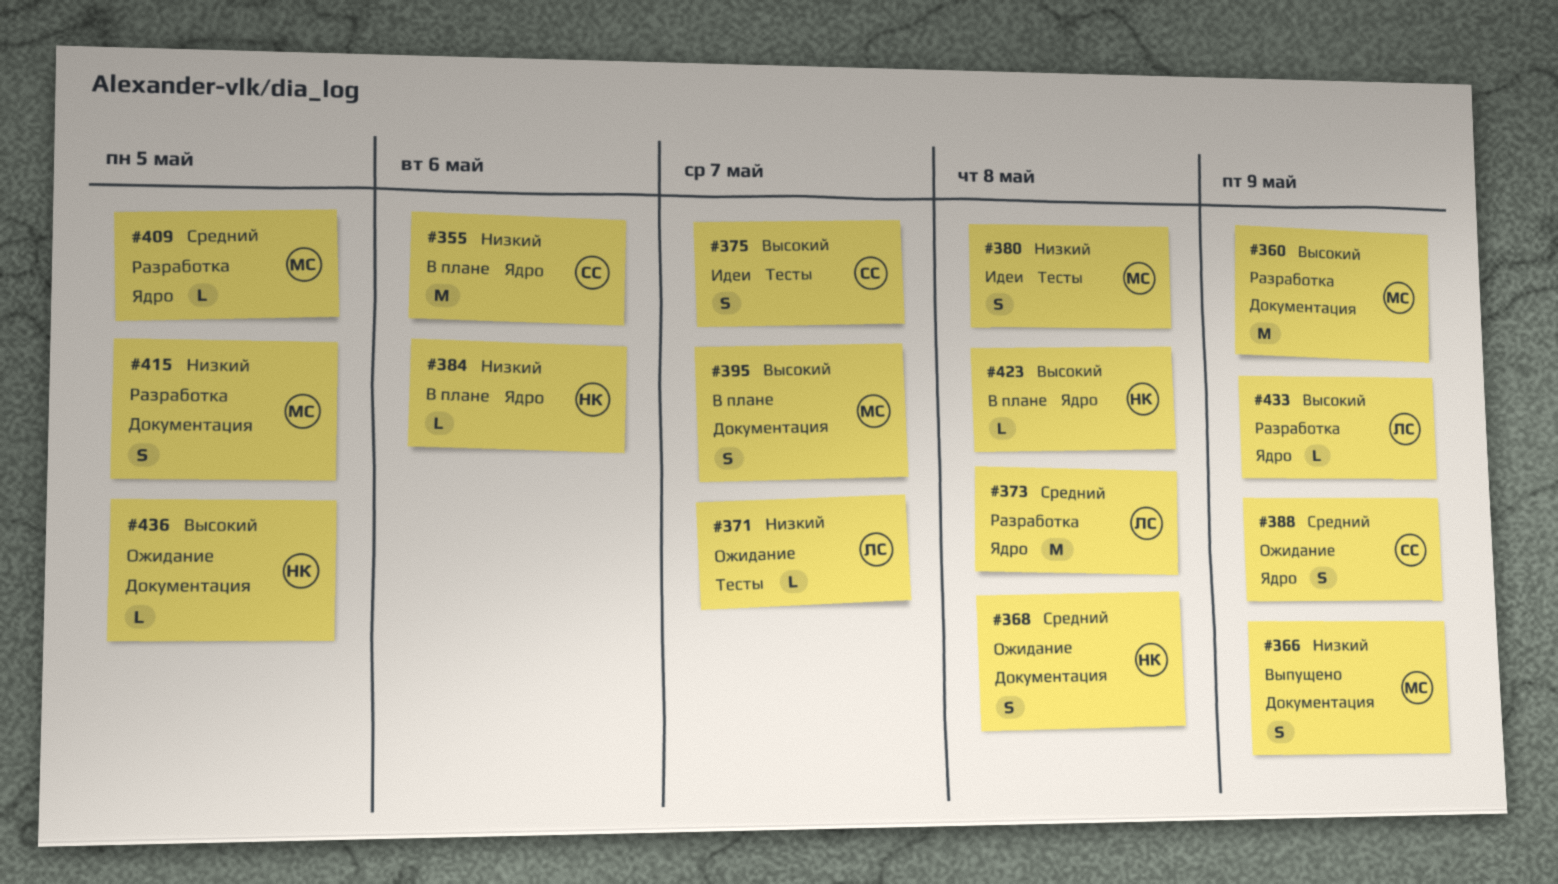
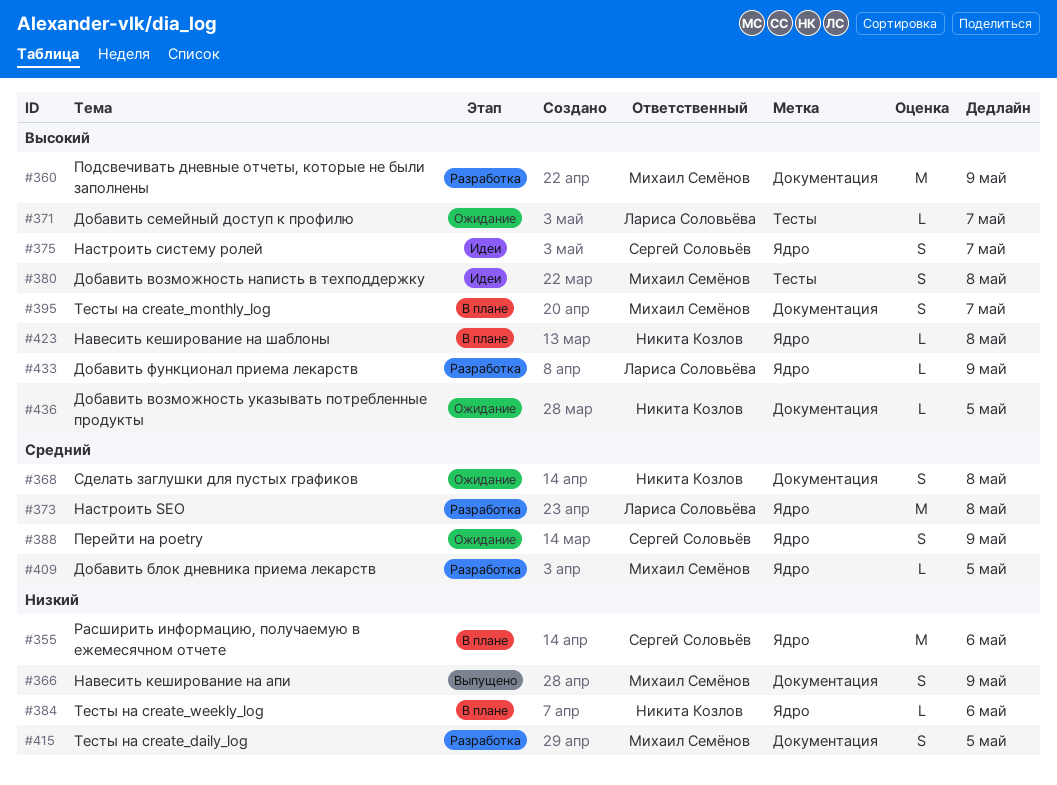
#371, priority: Низкий -> Высокий
#375, label: Тесты -> Ядро
#380, priority: Низкий -> Высокий

